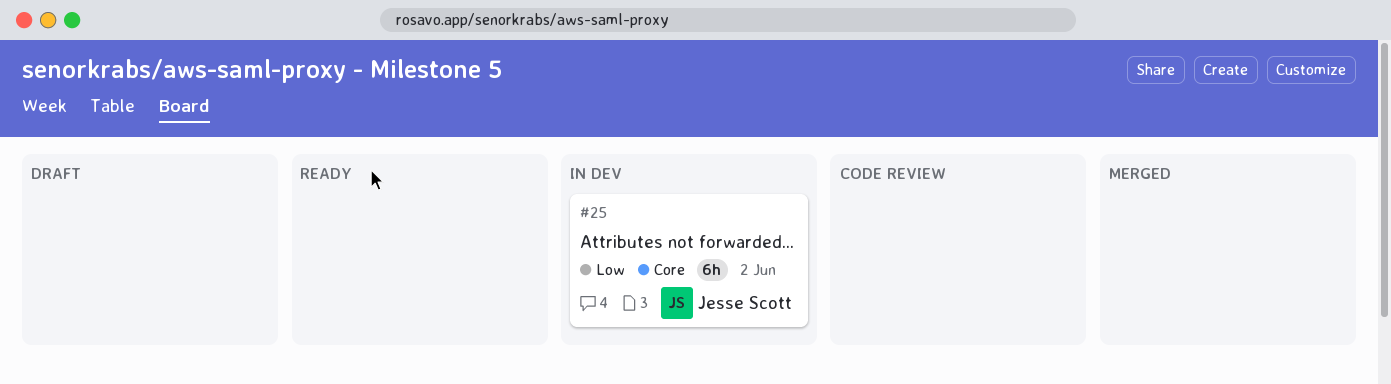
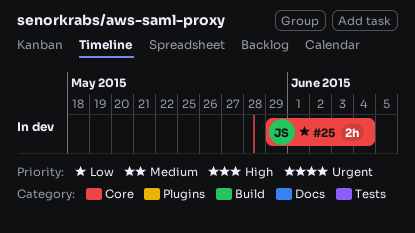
#25, estimate: 6h -> 2h
#25, due: Jun 2 -> Jun 4

